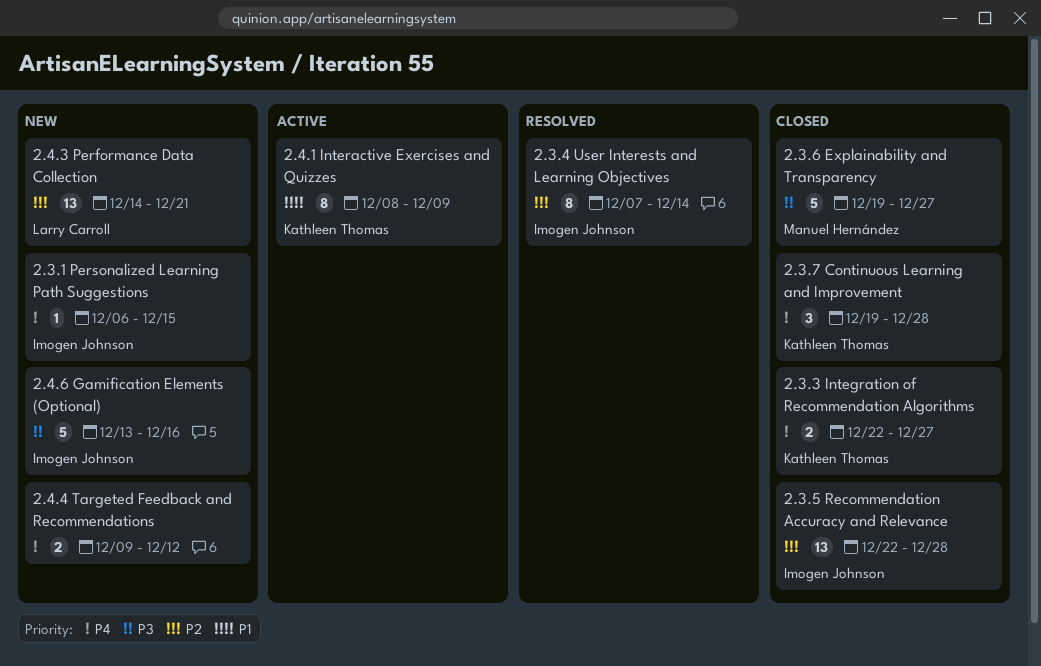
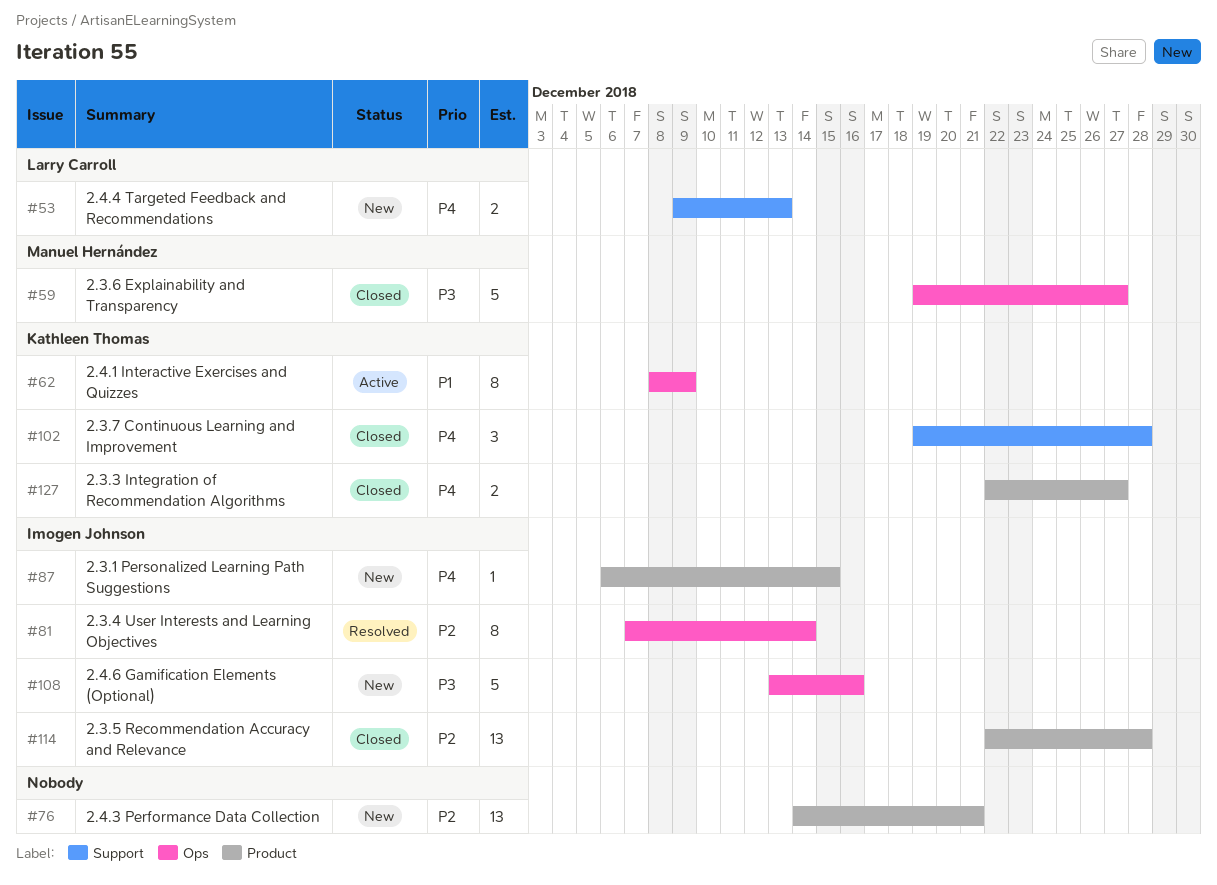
2.4.3 Performance Data Collection, owner: Larry Carroll -> none
2.4.4 Targeted Feedback and Recommendations, owner: none -> Larry Carroll
2.4.4 Targeted Feedback and Recommendations, due: Dec 12 -> Dec 13

